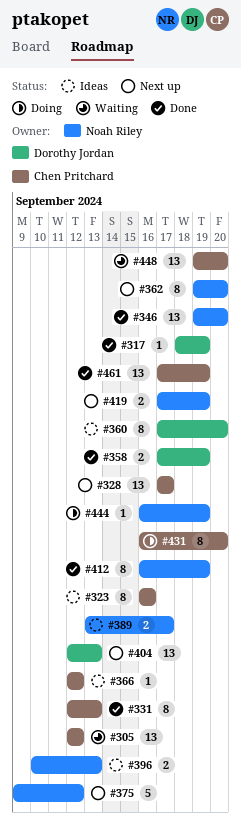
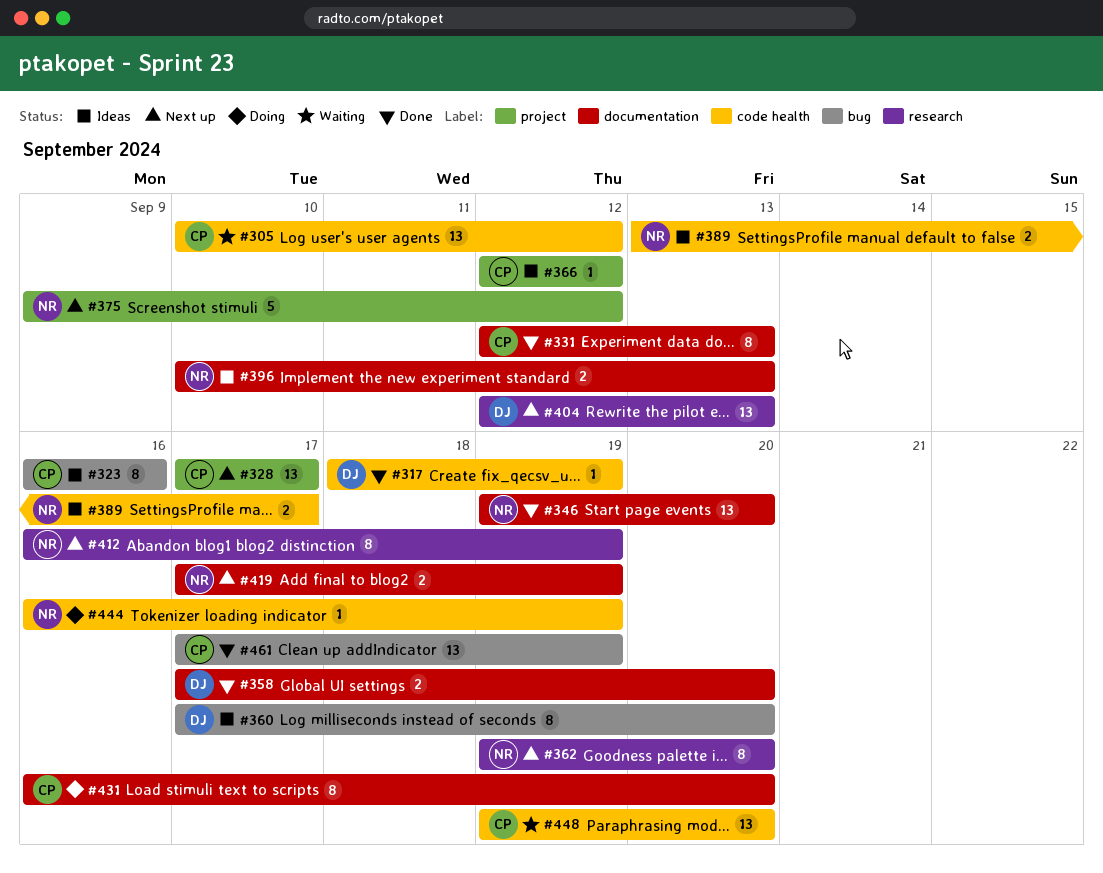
#305, start: Sep 12 -> Sep 10
#358, due: Sep 19 -> Sep 20
#412, status: Done -> Next up

